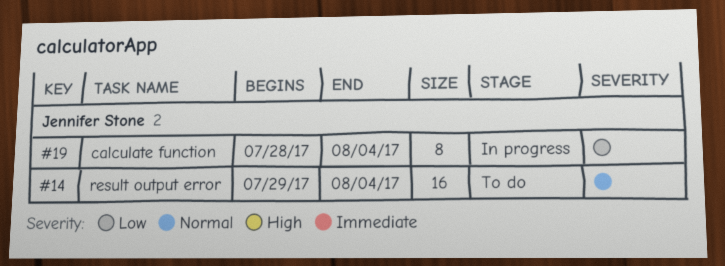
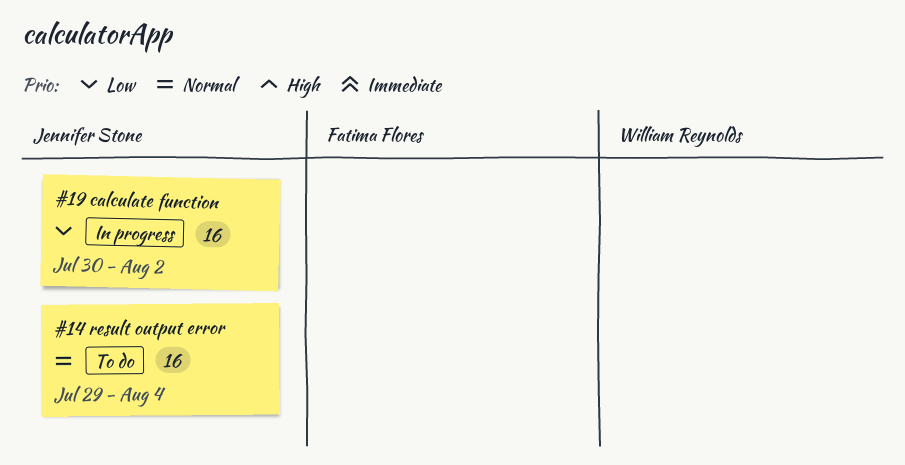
#19, estimate: 8 -> 16
#19, start: Jul 28 -> Jul 30
#19, due: Aug 4 -> Aug 2

